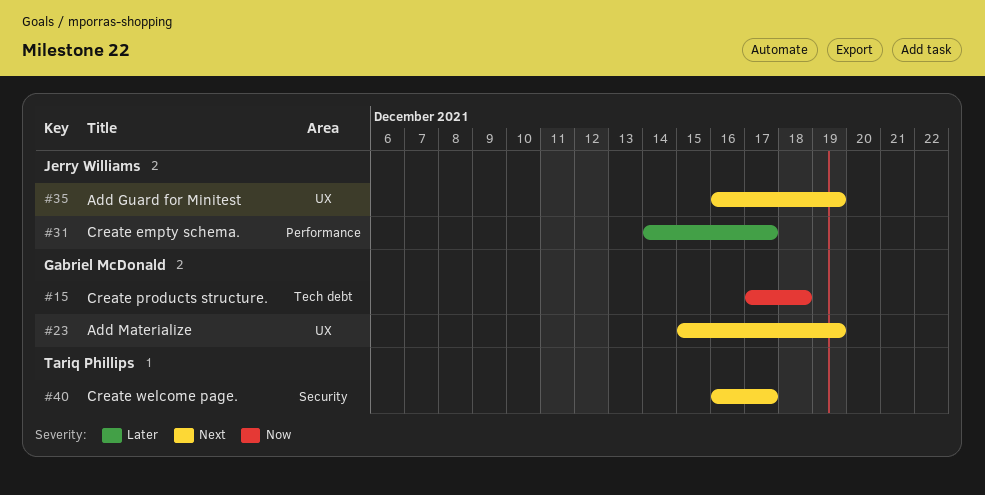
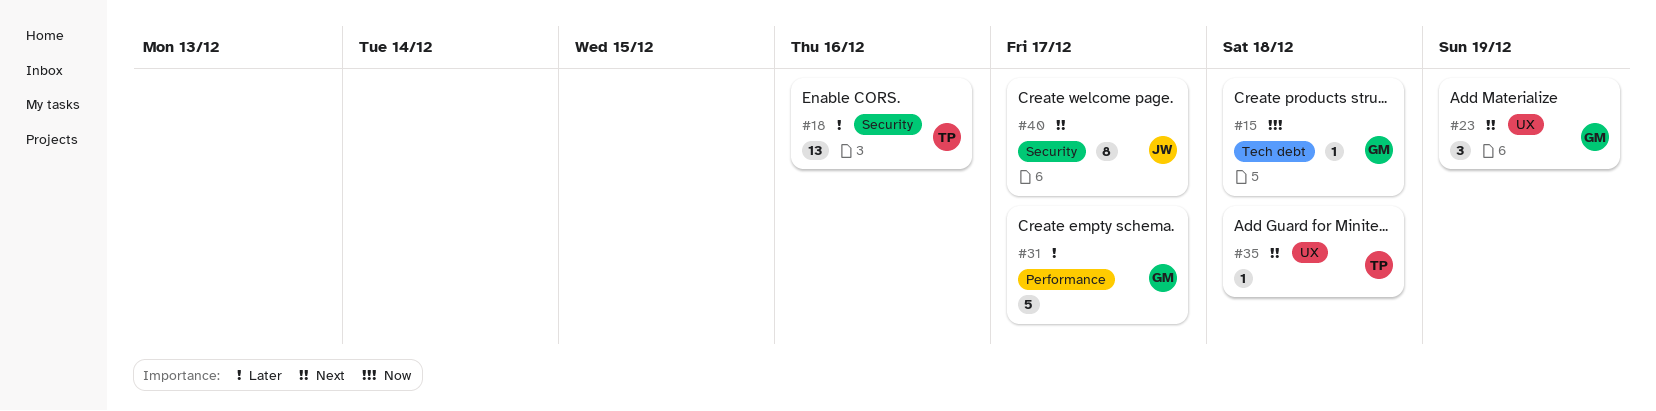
#18: none -> present
#31, owner: Jerry Williams -> Gabriel McDonald
#35, owner: Jerry Williams -> Tariq Phillips
#35, due: Dec 19 -> Dec 18
#40, owner: Tariq Phillips -> Jerry Williams

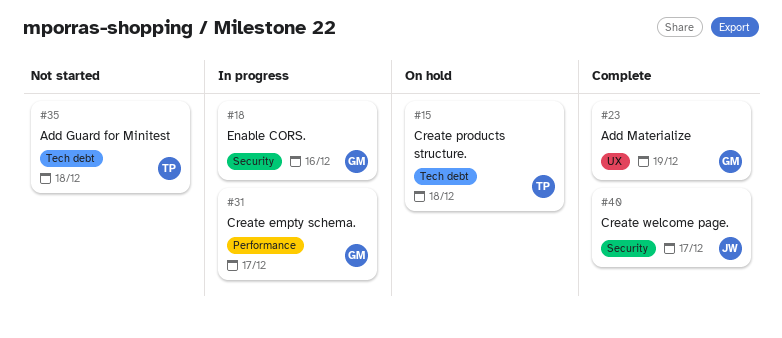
#15, owner: GM -> TP
#18, owner: TP -> GM
#35, label: UX -> Tech debt

